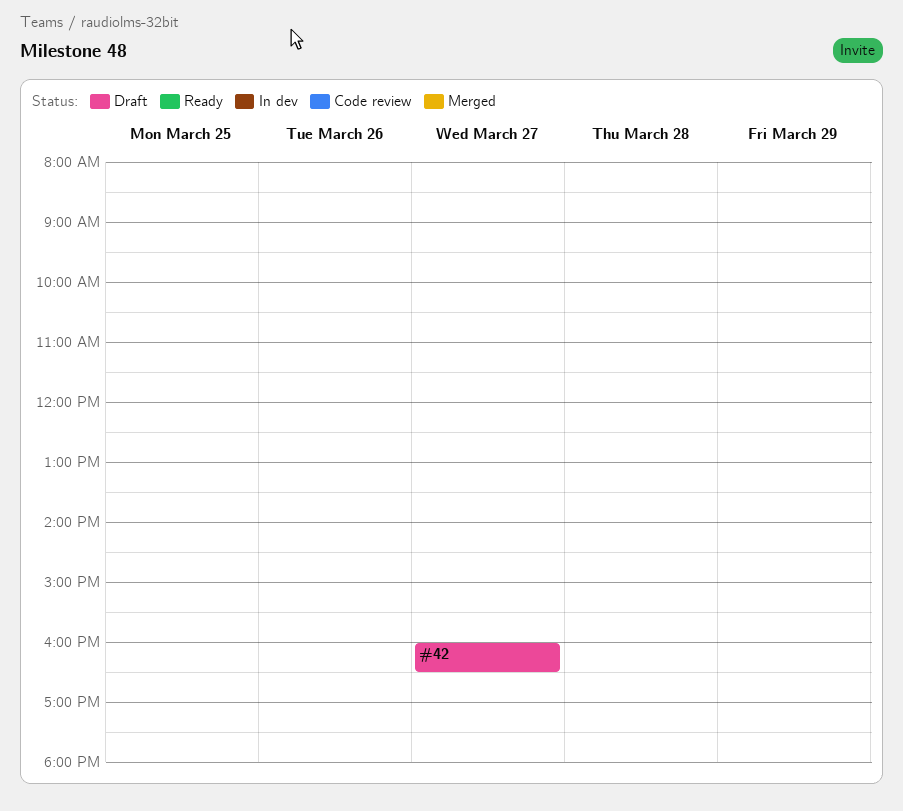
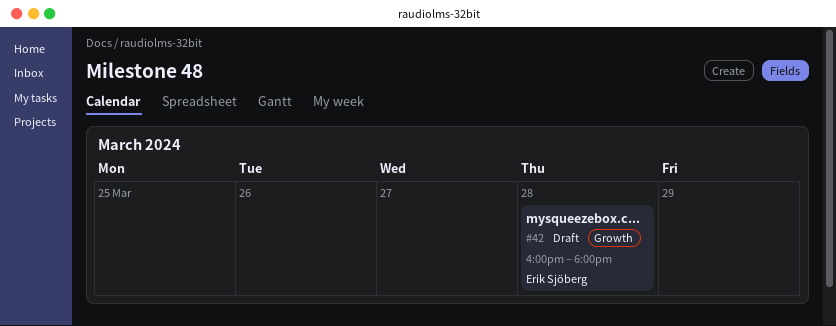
#42, day: Mar 27 -> Mar 28
#42, ends: 16:30 -> 18:00

